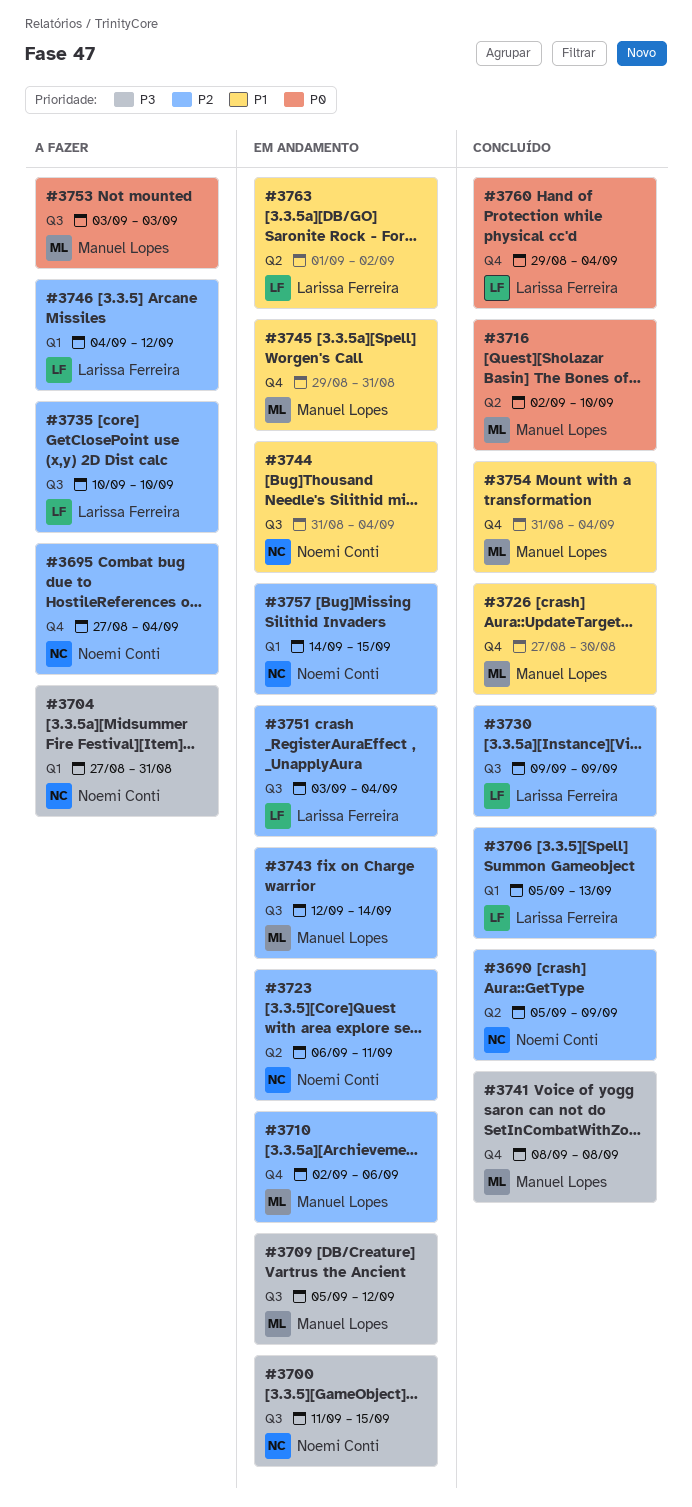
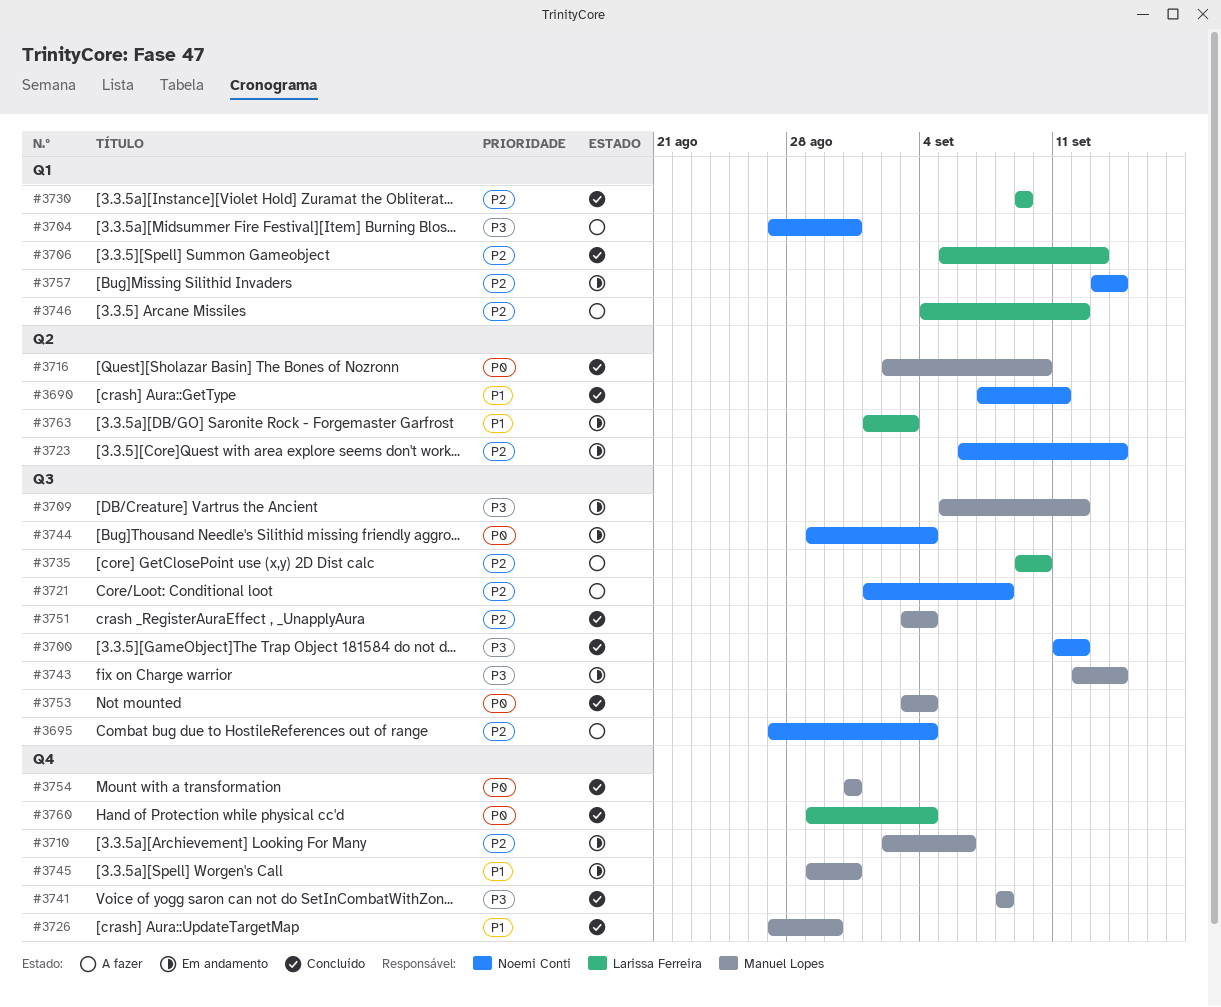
#3690, priority: P2 -> P1
#3690, start: Sep 5 -> Sep 7
#3690, due: Sep 9 -> Sep 11
#3695, label: Q4 -> Q3
#3700, status: Em andamento -> Concluído
#3700, due: Sep 15 -> Sep 12
#3721: none -> present
#3723, due: Sep 11 -> Sep 14
#3730, label: Q3 -> Q1
#3735, start: Sep 10 -> Sep 9
#3743, priority: P2 -> P3
#3744, priority: P1 -> P0
#3744, start: Aug 31 -> Aug 29
#3751, status: Em andamento -> Concluído
#3751, owner: Larissa Ferreira -> Manuel Lopes
#3753, status: A fazer -> Concluído
#3753, due: Sep 3 -> Sep 4
#3754, priority: P1 -> P0
#3754, due: Sep 4 -> Aug 31
#3757, start: Sep 14 -> Sep 13
#3757, due: Sep 15 -> Sep 14
#3763, due: Sep 2 -> Sep 3

